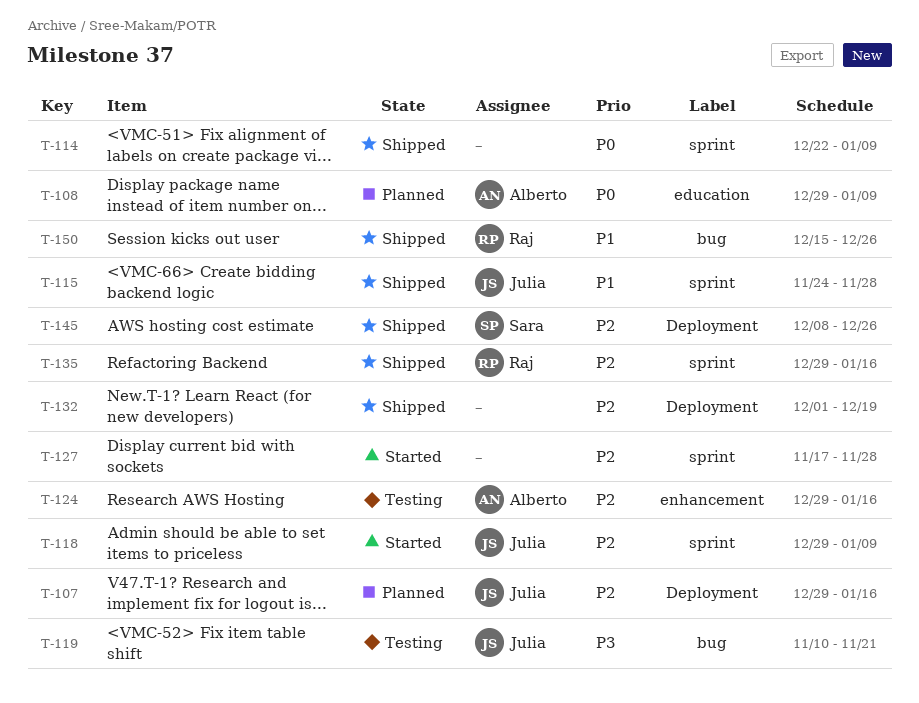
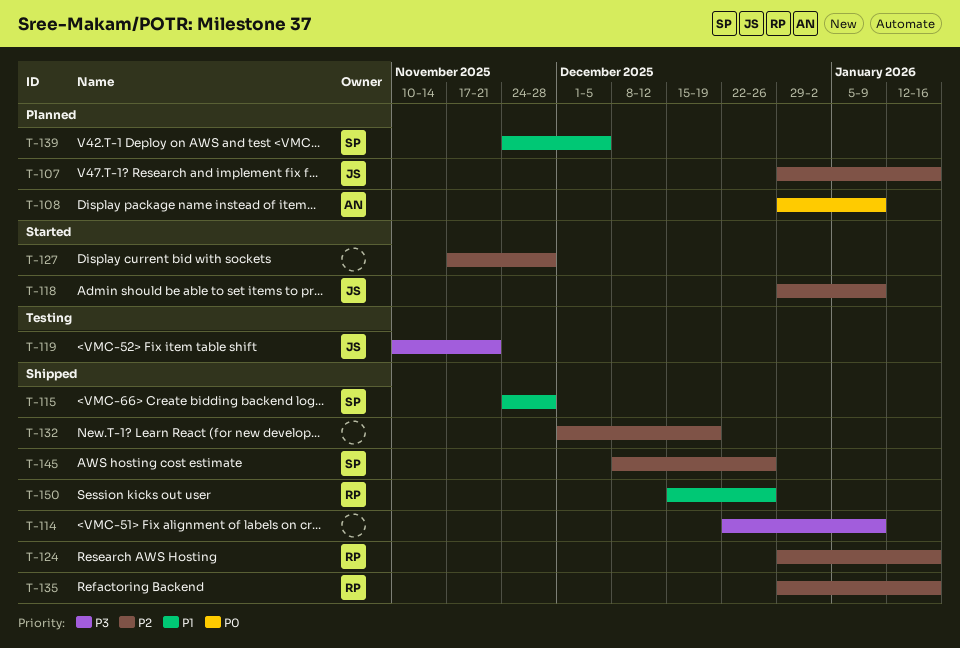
T-114, priority: P0 -> P3
T-115, owner: Julia -> Sara
T-124, status: Testing -> Shipped
T-124, owner: Alberto -> Raj
T-139: none -> present

